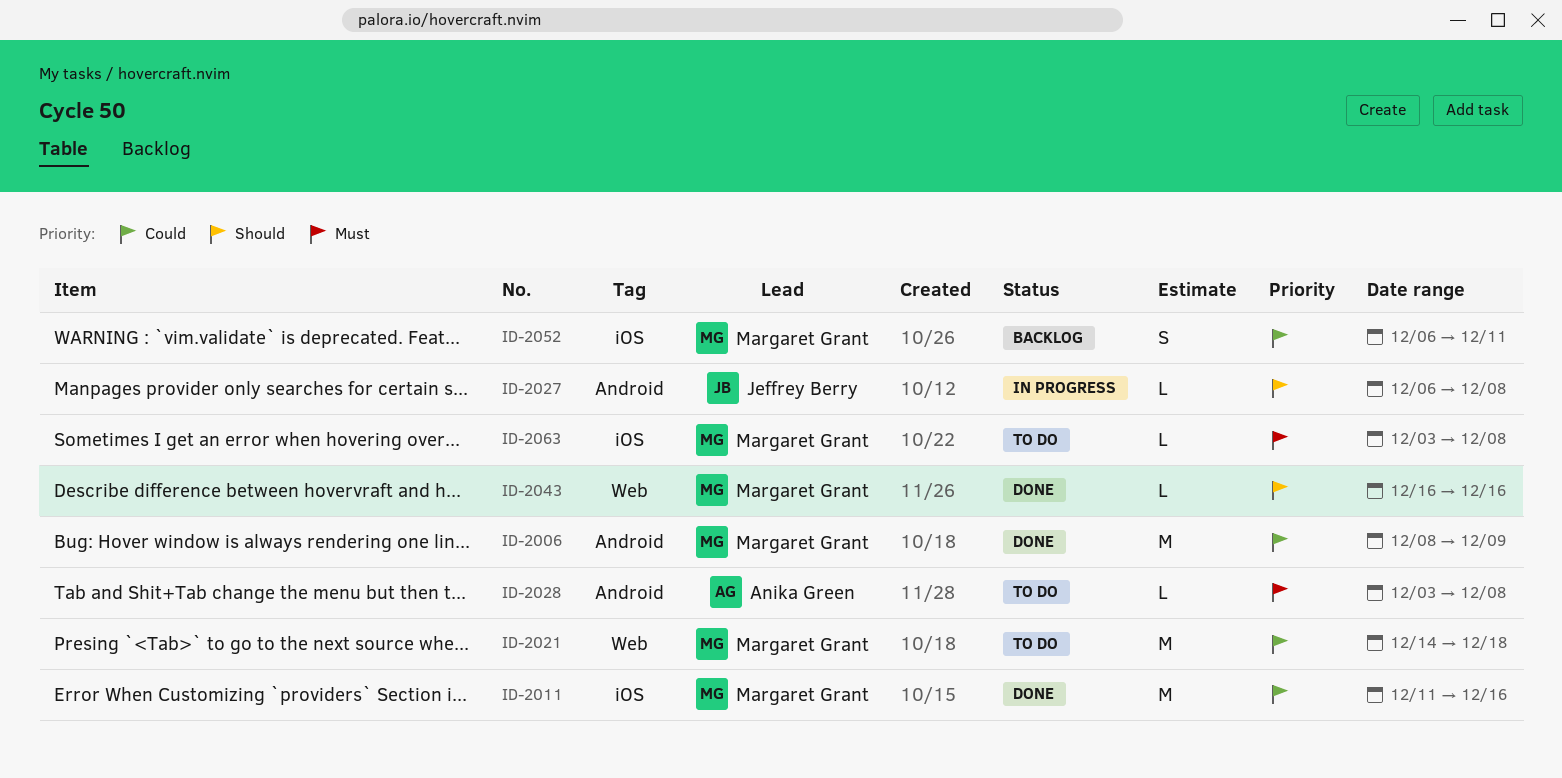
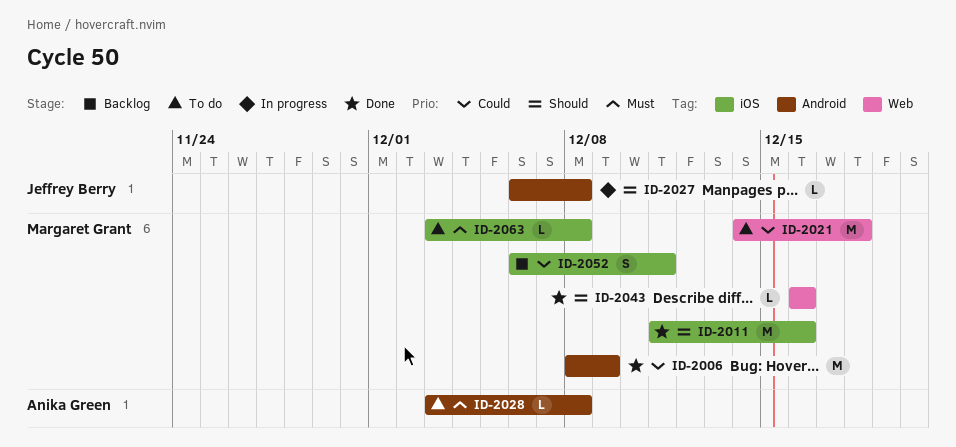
ID-2011, priority: Could -> Should

